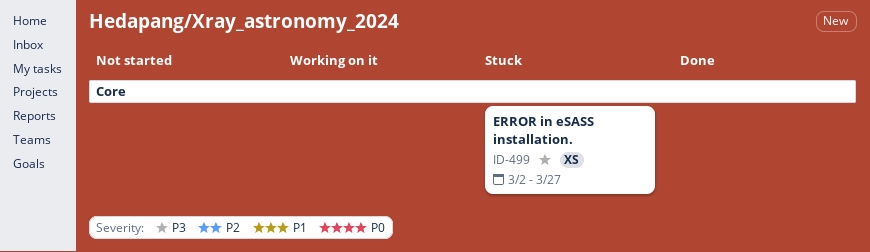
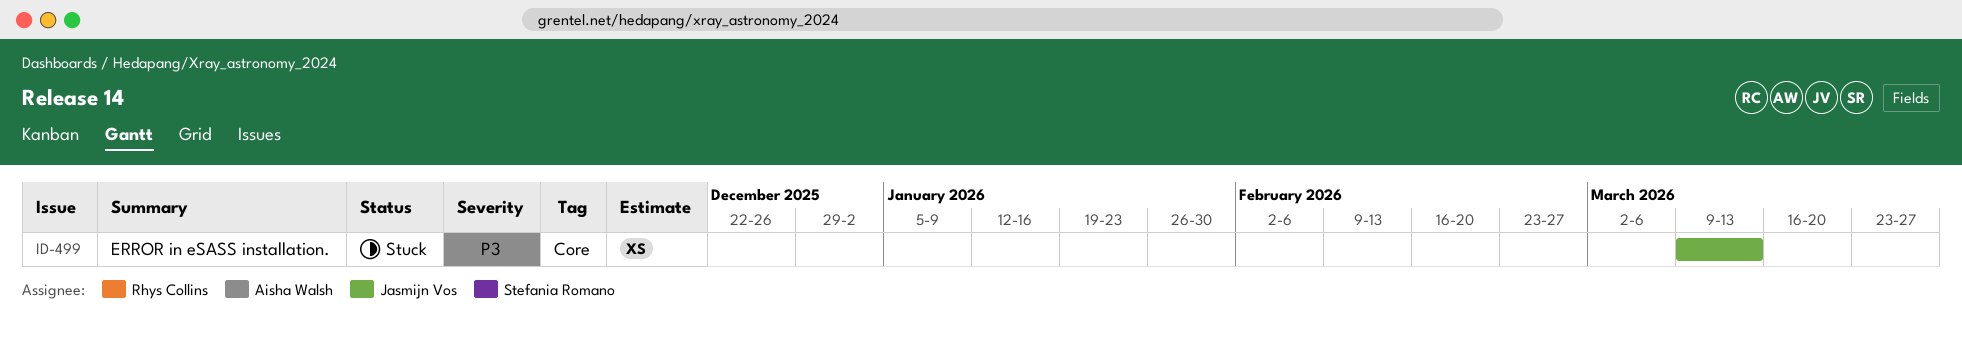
ID-499, start: Mar 2 -> Mar 9
ID-499, due: Mar 27 -> Mar 13

